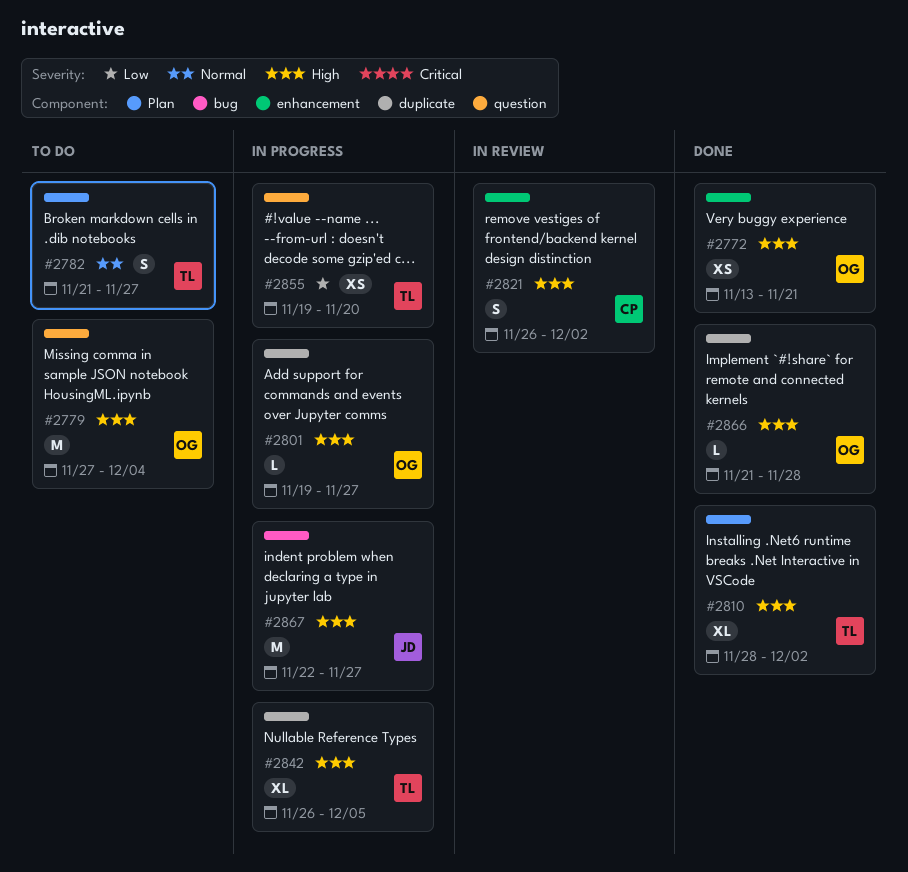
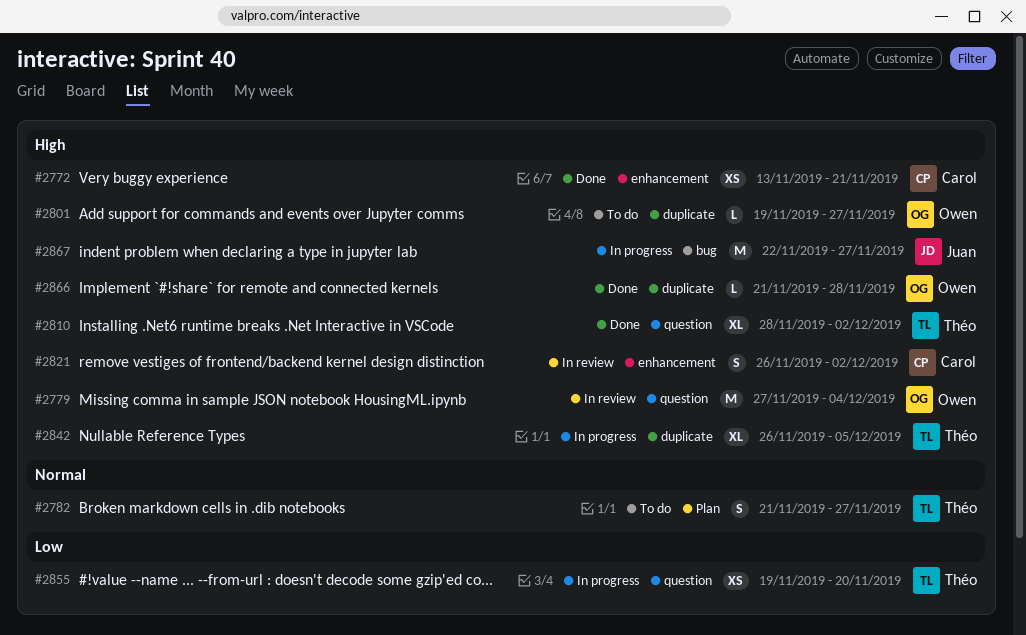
#2772, owner: Owen -> Carol
#2779, status: To do -> In review
#2801, status: In progress -> To do
#2810, label: Plan -> question

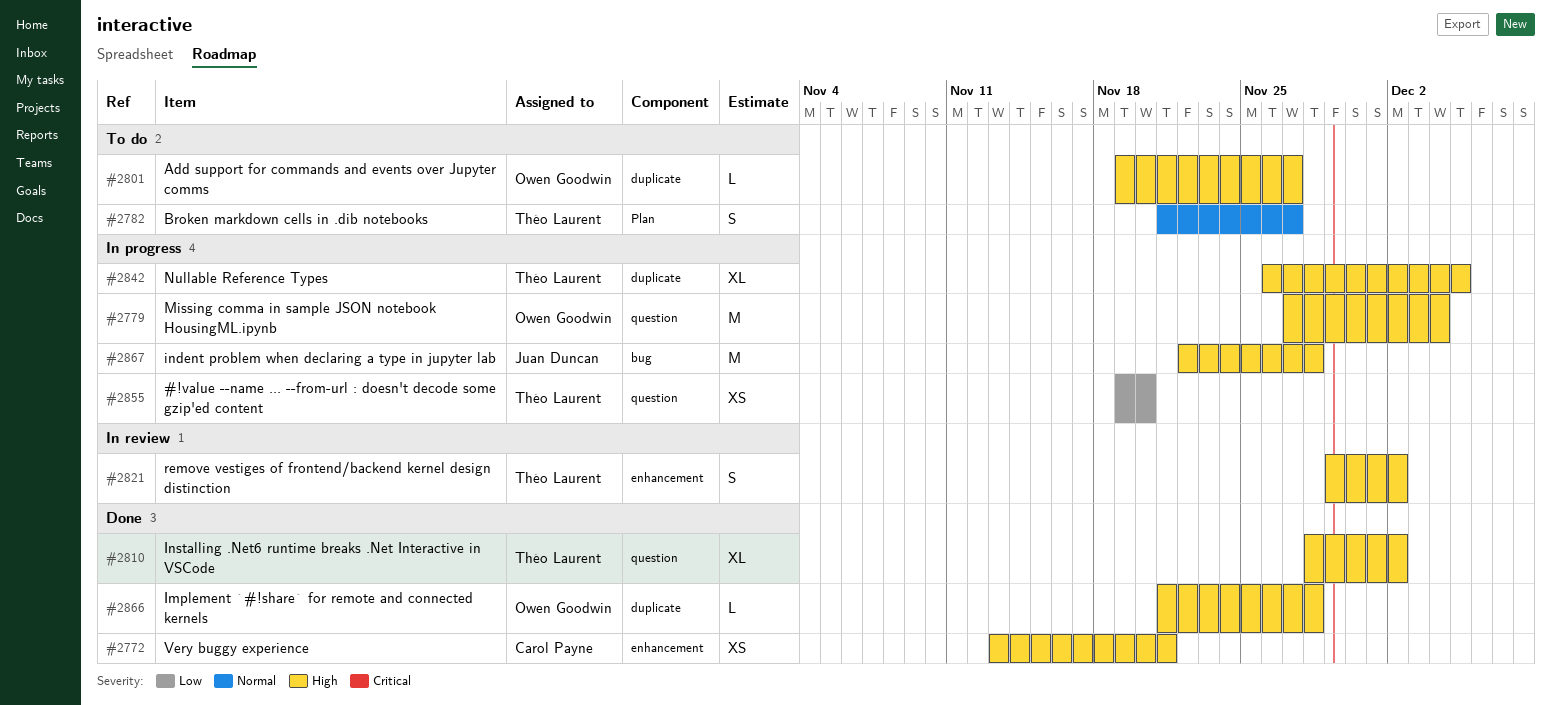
#2779, status: In review -> In progress
#2821, owner: Carol Payne -> Théo Laurent
#2821, start: Nov 26 -> Nov 29
#2867, due: Nov 27 -> Nov 28

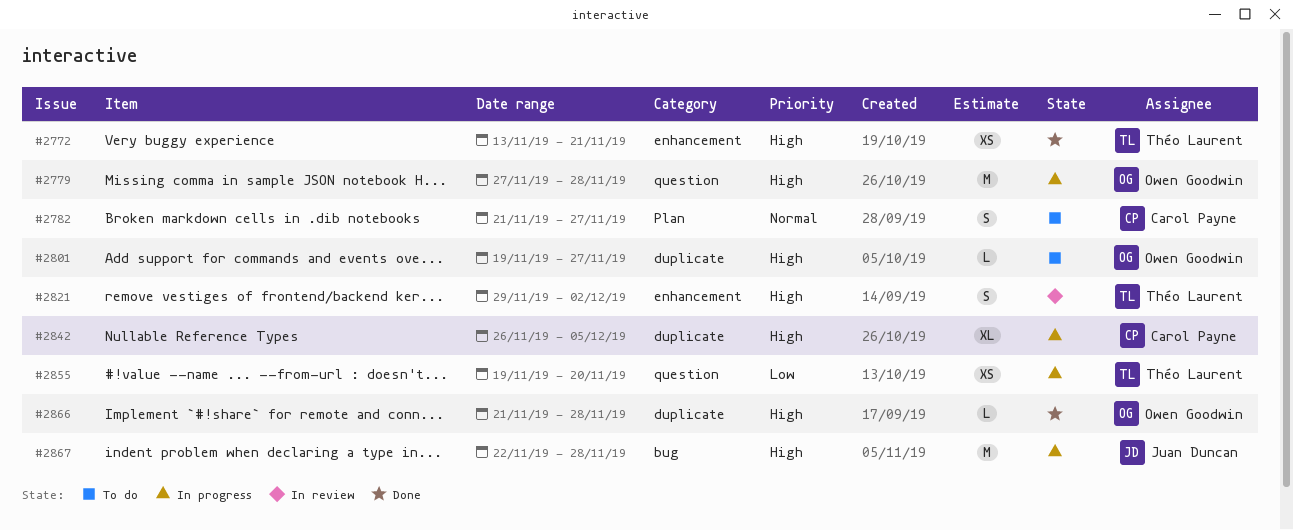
#2772, owner: Carol Payne -> Théo Laurent
#2779, due: Dec 4 -> Nov 28
#2782, owner: Théo Laurent -> Carol Payne
#2810: present -> none
#2842, owner: Théo Laurent -> Carol Payne

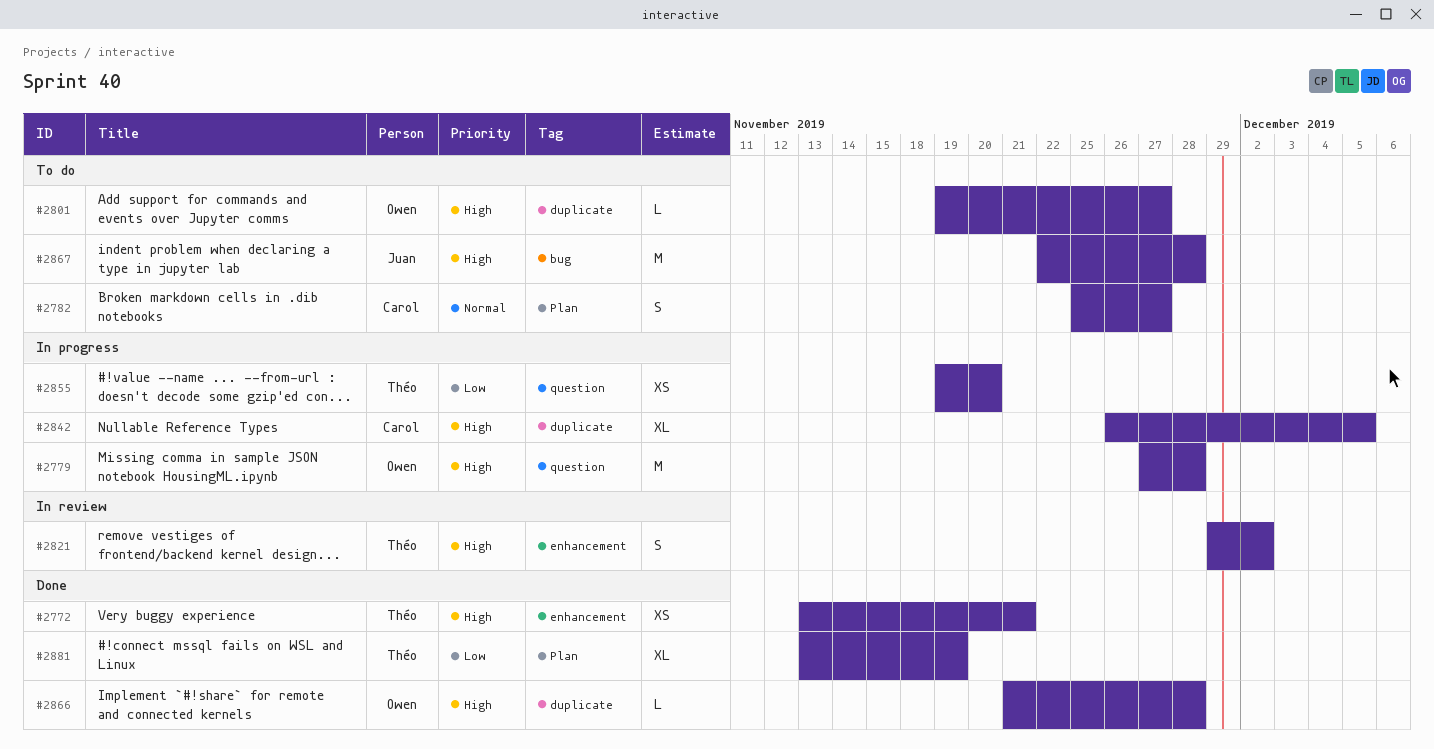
#2782, start: Nov 21 -> Nov 25
#2867, status: In progress -> To do
#2881: none -> present

